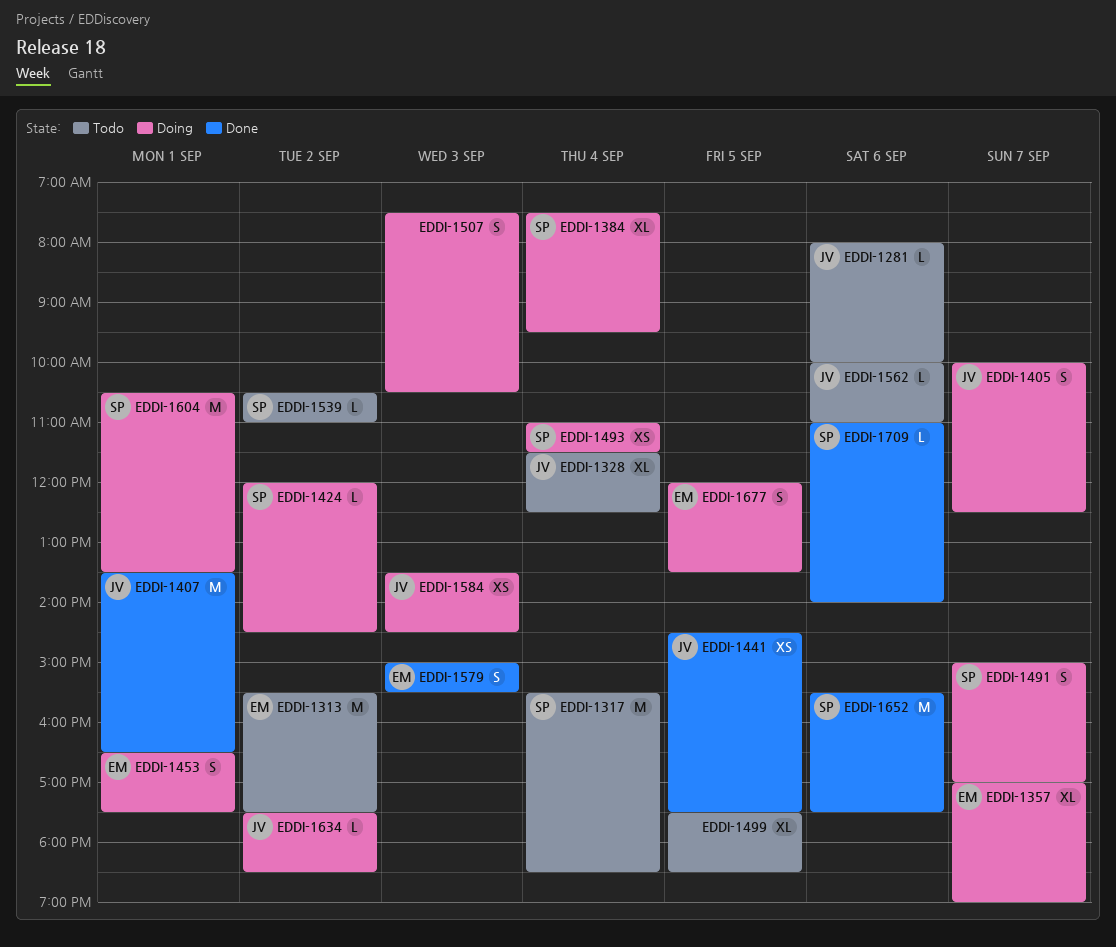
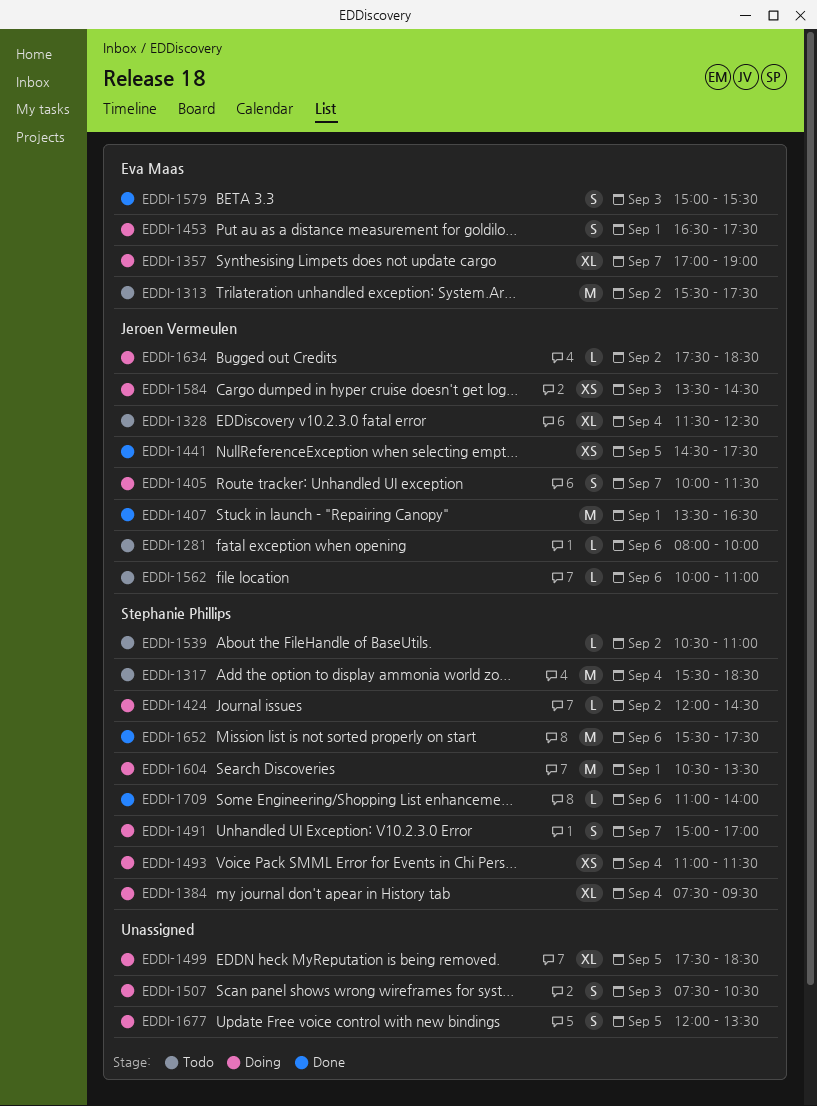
EDDI-1405, ends: 12:30 -> 11:30
EDDI-1499, status: Todo -> Doing
EDDI-1677, owner: Eva Maas -> none

